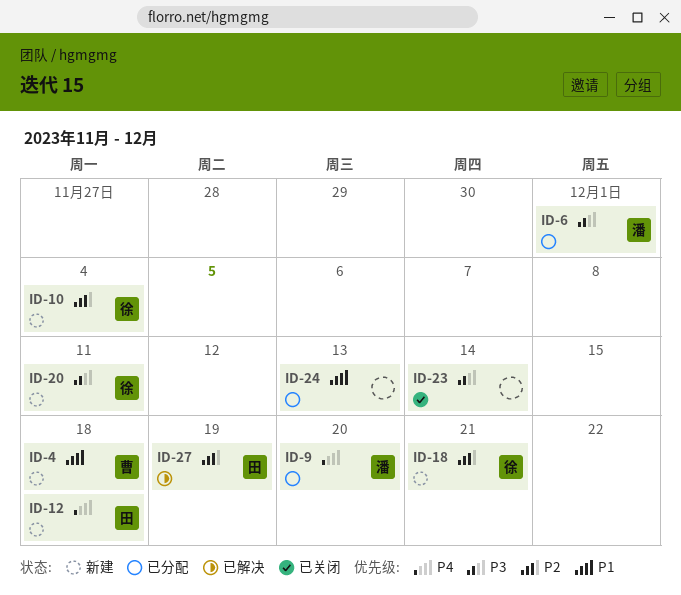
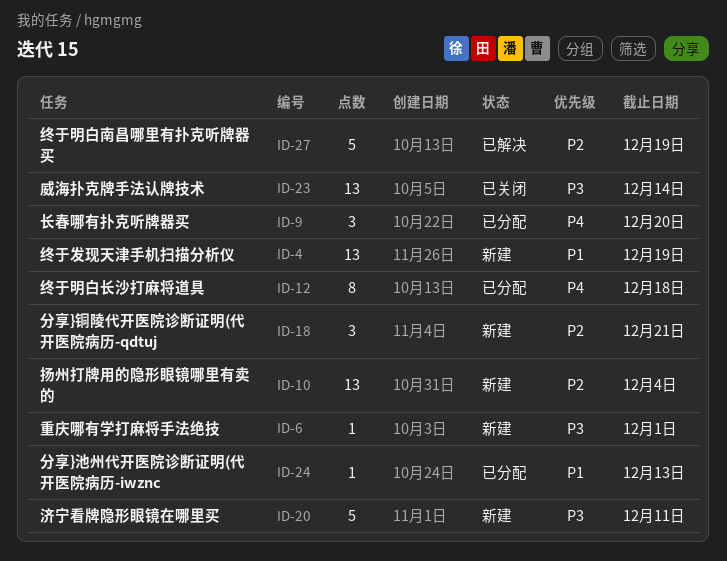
ID-4, due: Dec 18 -> Dec 19
ID-6, status: 已分配 -> 新建
ID-12, status: 新建 -> 已分配

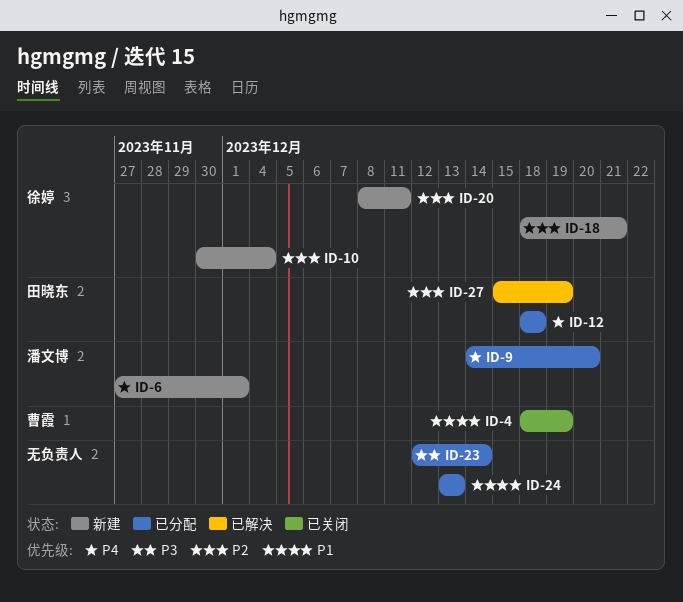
ID-4, status: 新建 -> 已关闭
ID-6, priority: P3 -> P4
ID-20, priority: P3 -> P2
ID-23, status: 已关闭 -> 已分配

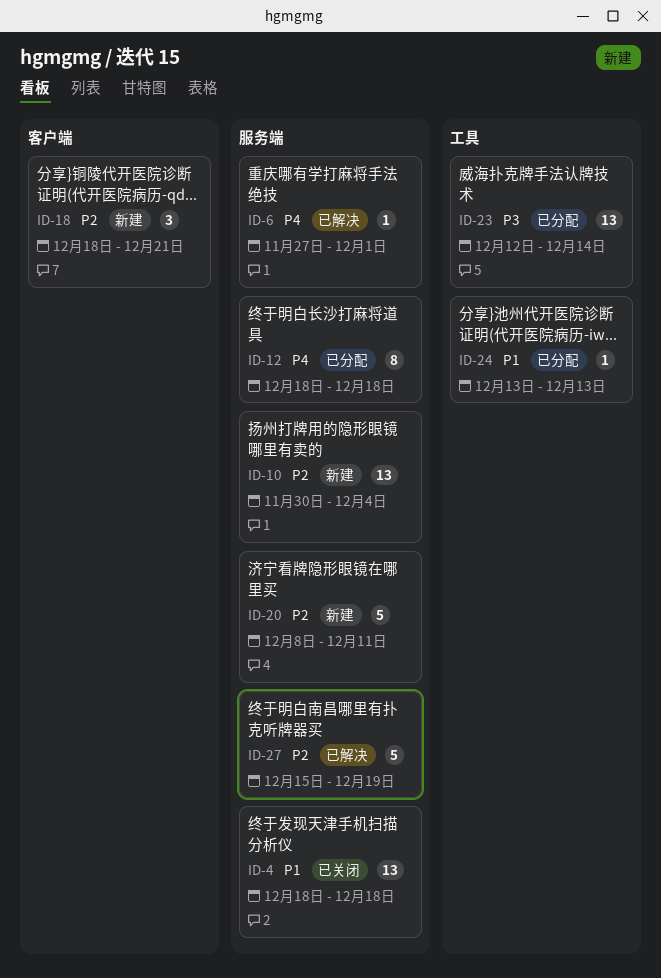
ID-4, due: Dec 19 -> Dec 18
ID-6, status: 新建 -> 已解决
ID-9: present -> none

